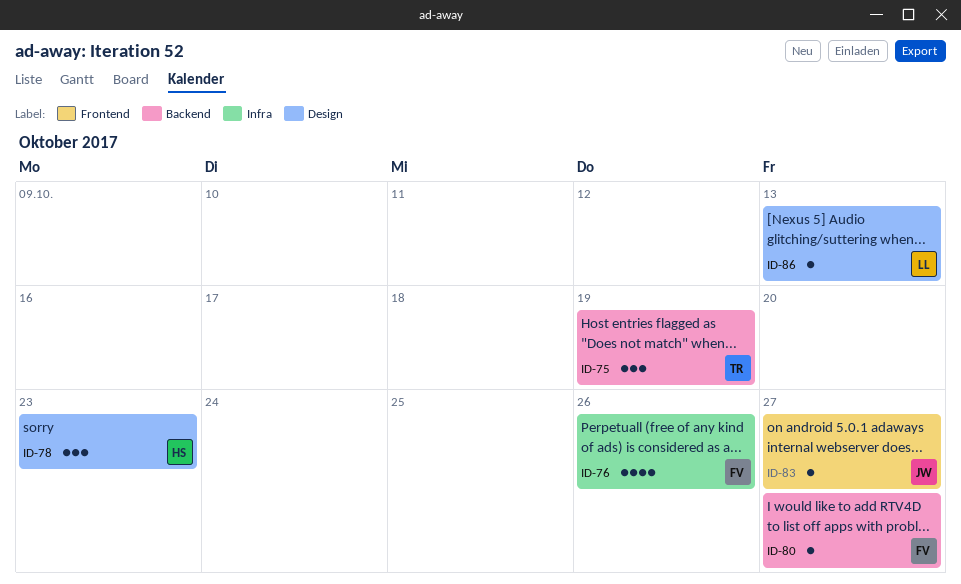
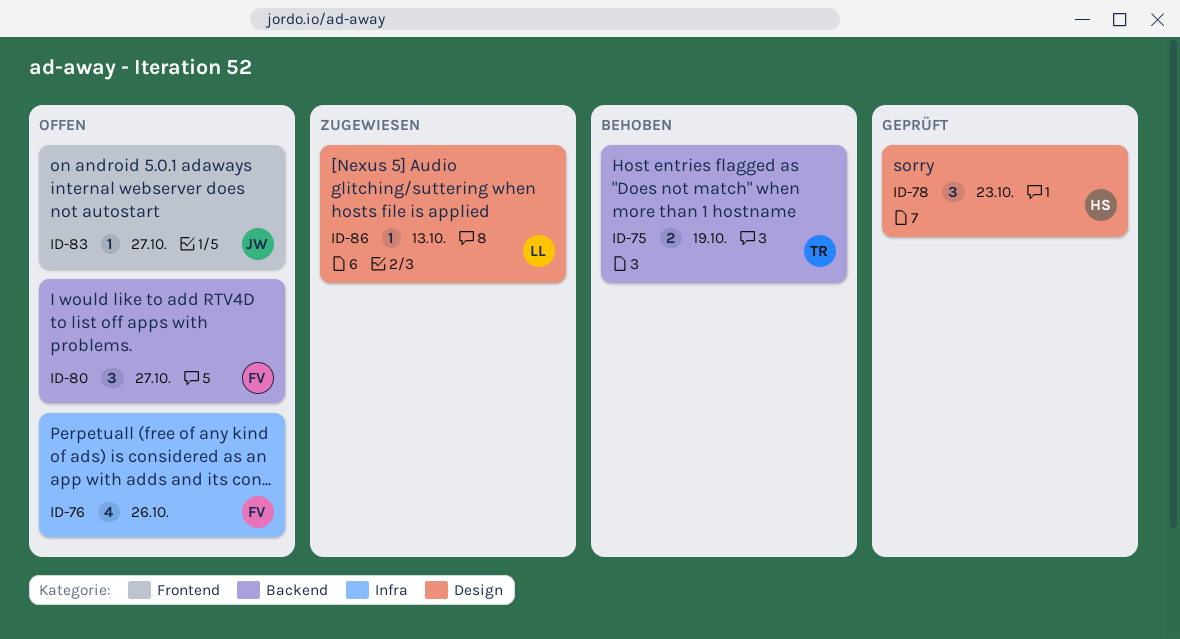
ID-75, estimate: 3 -> 2
ID-80, estimate: 1 -> 3

